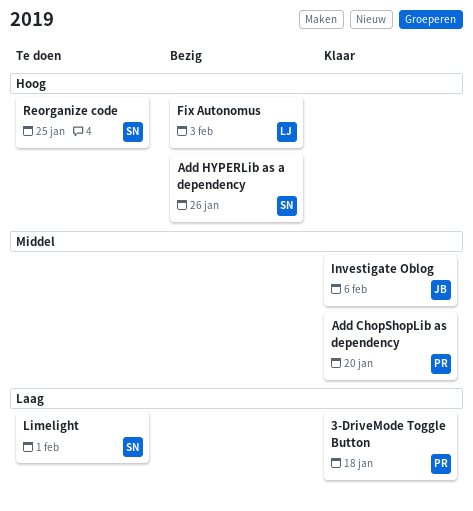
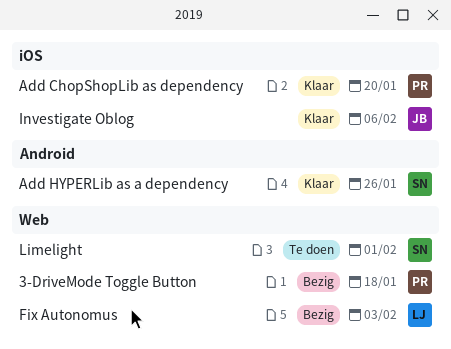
3-DriveMode Toggle Button, status: Klaar -> Bezig
Add HYPERLib as a dependency, status: Bezig -> Klaar
Reorganize code: present -> none

